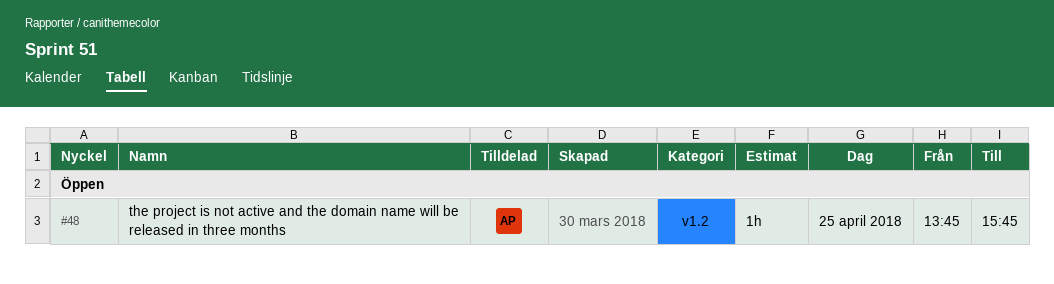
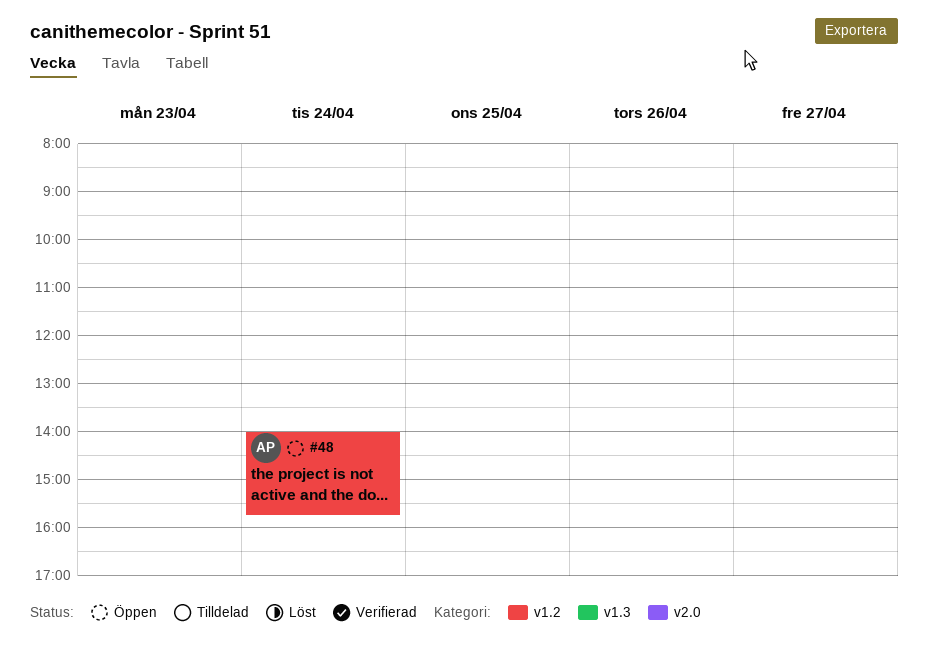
#48, day: Apr 25 -> Apr 24
#48, begins: 13:45 -> 14:00

